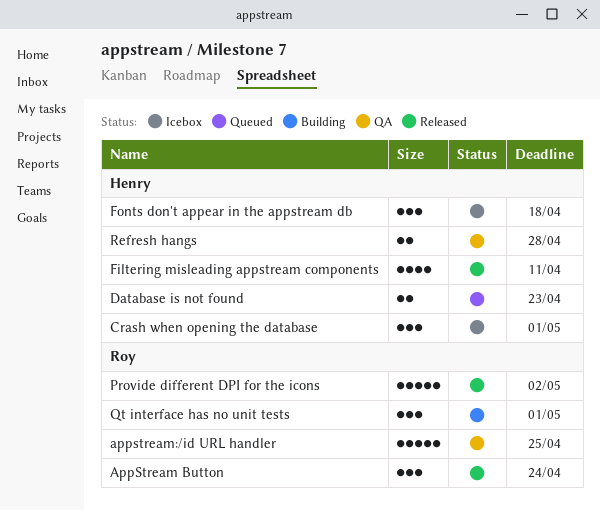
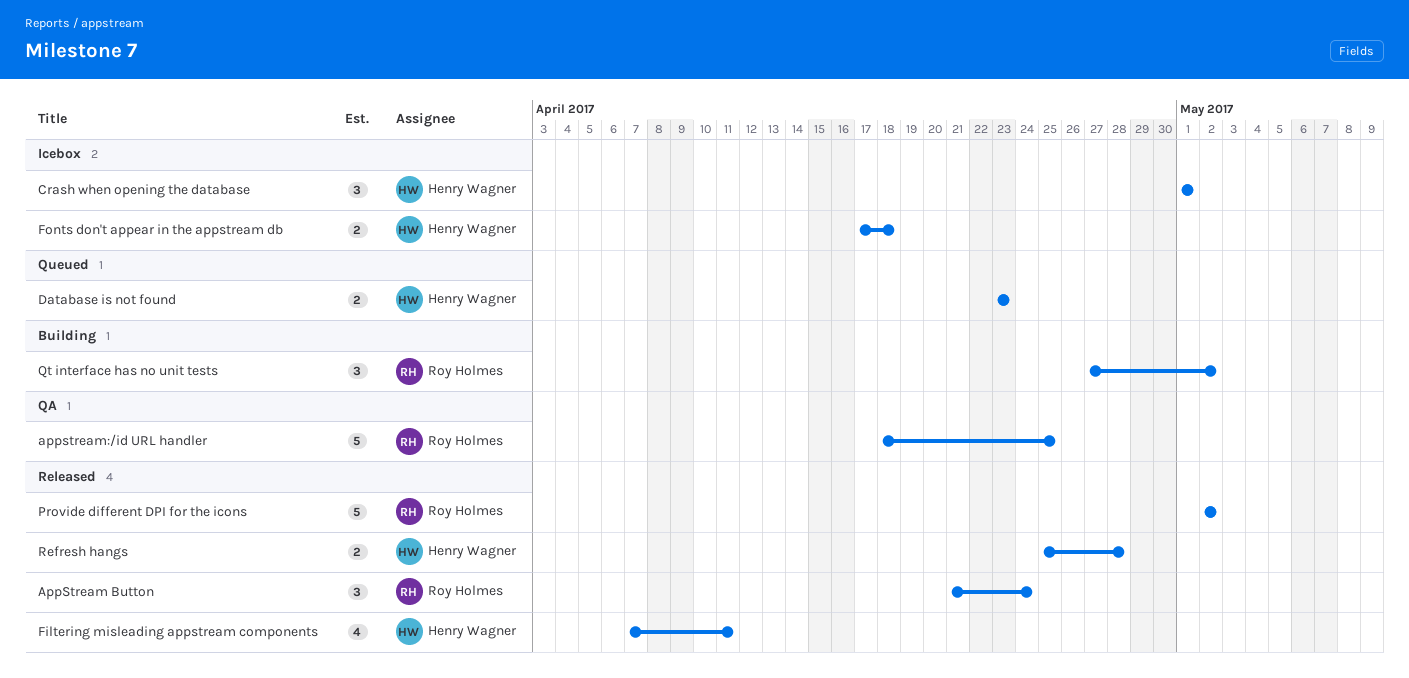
Fonts don't appear in the appstream db, estimate: 3 -> 2
Qt interface has no unit tests, due: May 1 -> May 2
Refresh hangs, status: QA -> Released

